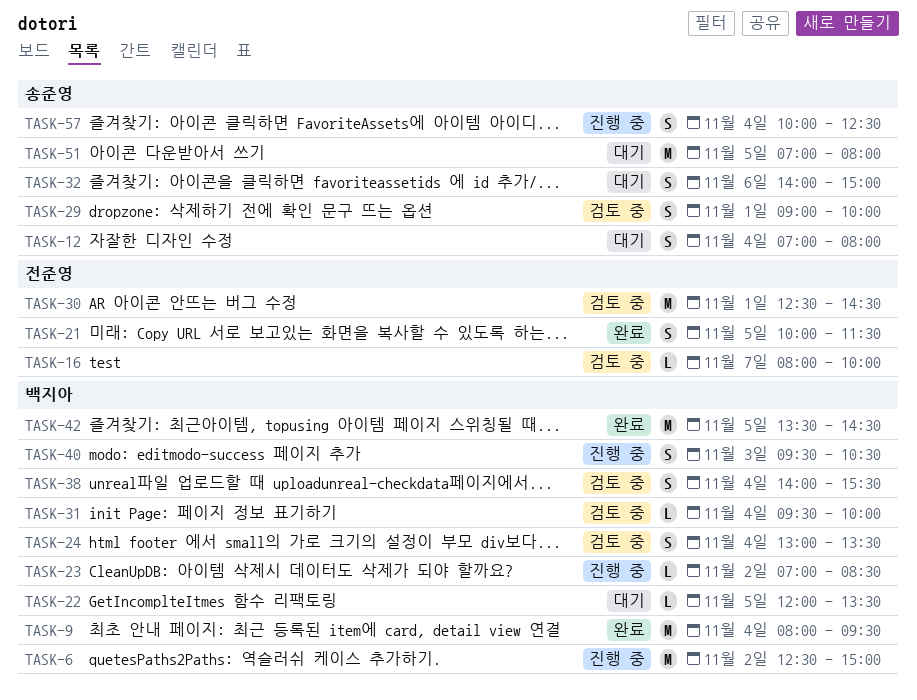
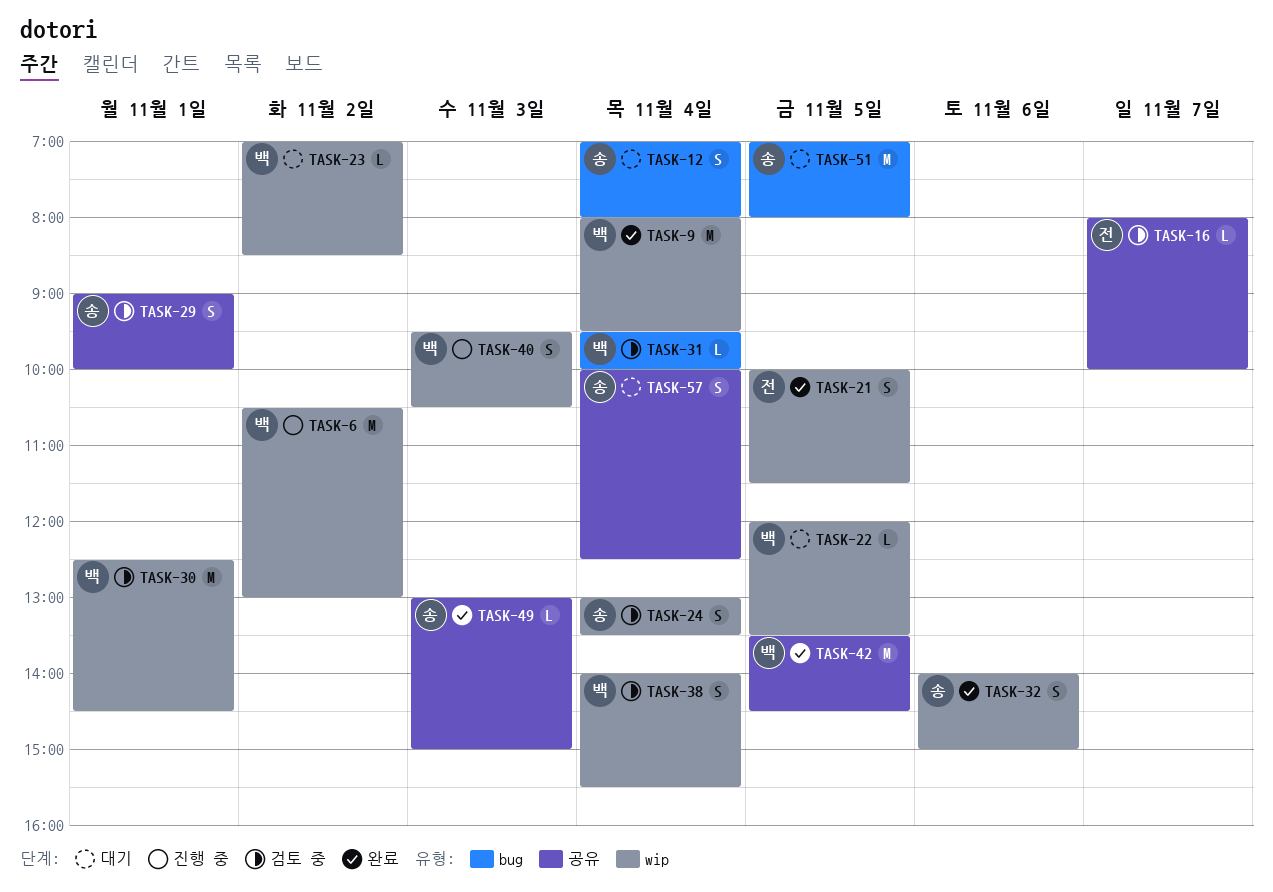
TASK-6, begins: 12:30 -> 10:30
TASK-6, ends: 15:00 -> 13:00
TASK-23, status: 진행 중 -> 대기
TASK-24, owner: 백지아 -> 송준영
TASK-30, owner: 전준영 -> 백지아
TASK-32, status: 대기 -> 완료
TASK-49: none -> present
TASK-57, status: 진행 중 -> 대기

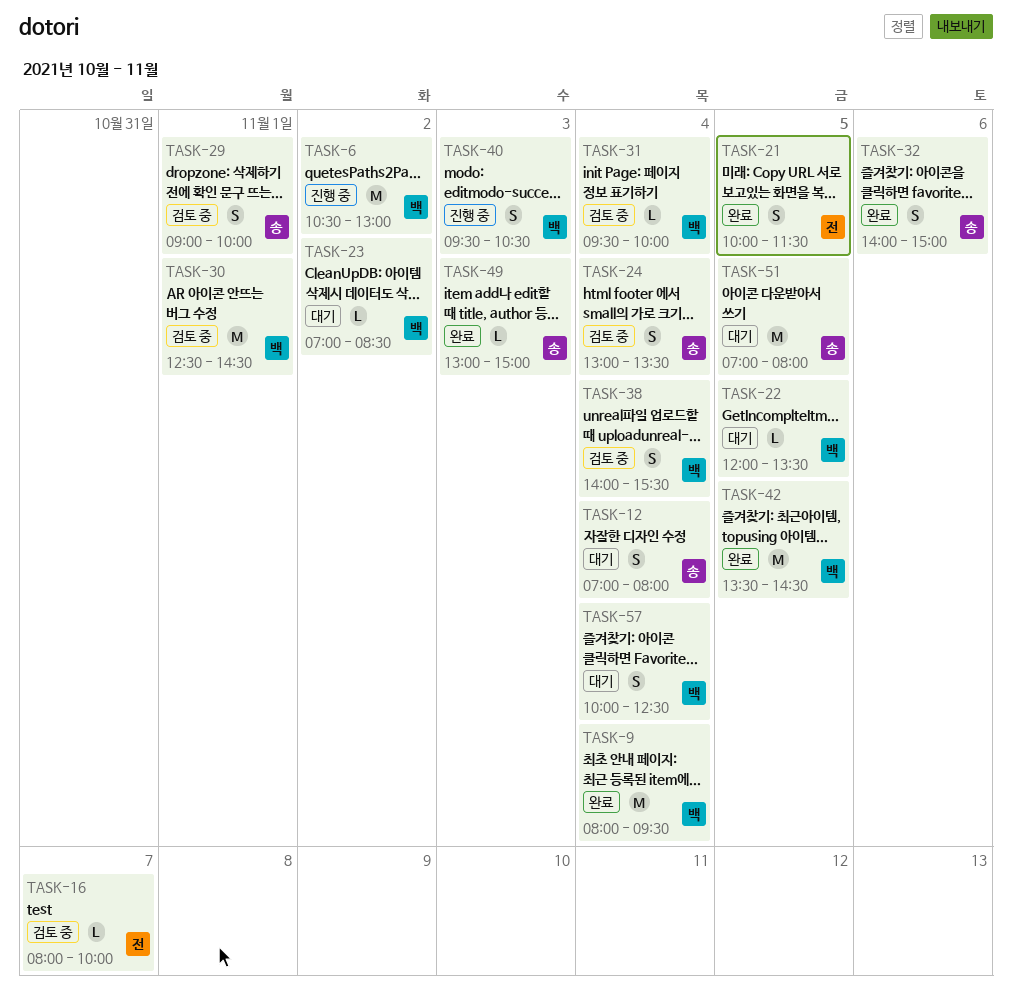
TASK-57, owner: 송 -> 백

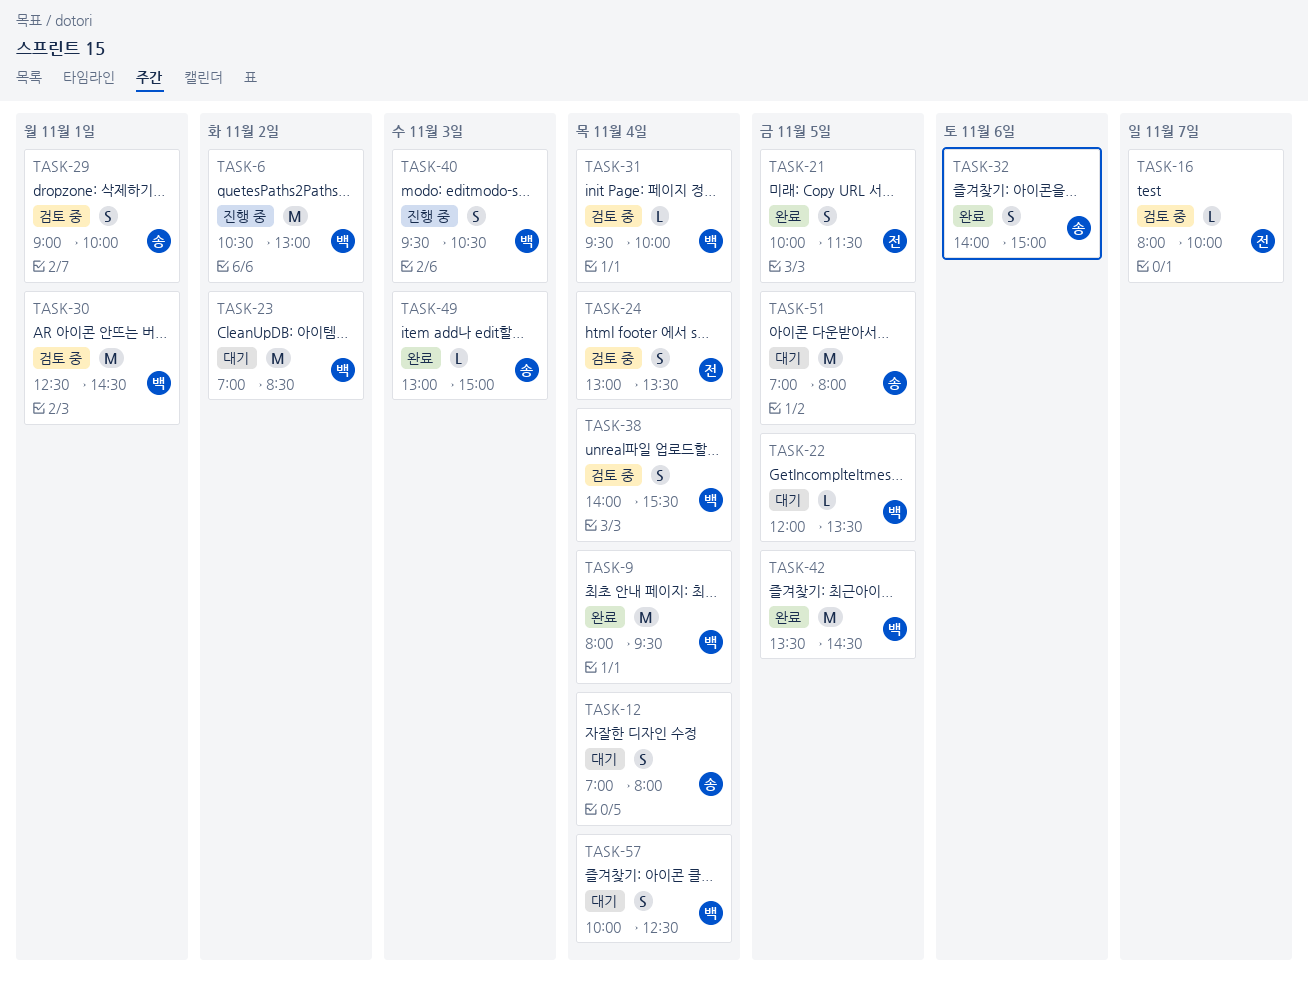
TASK-23, estimate: L -> M
TASK-24, owner: 송 -> 전

